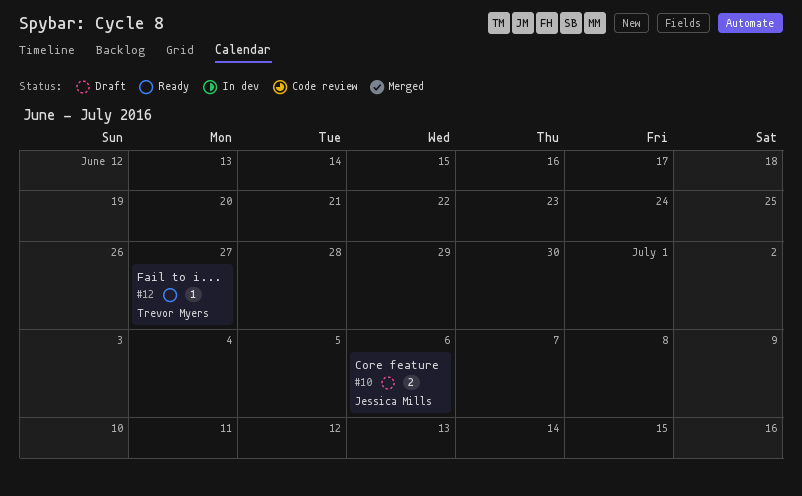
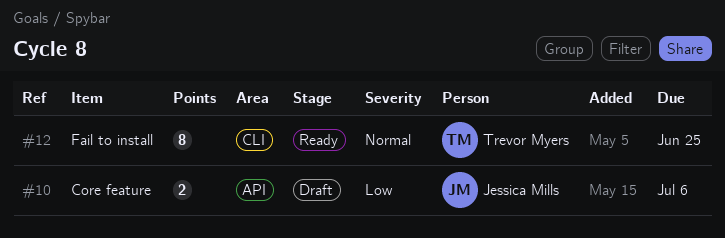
#12, estimate: 1 -> 8
#12, due: Jun 27 -> Jun 25

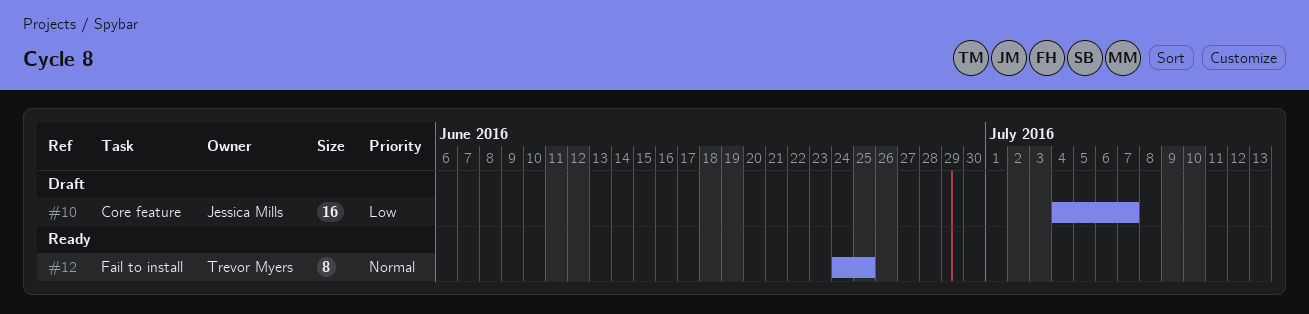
#10, estimate: 2 -> 16
#10, due: Jul 6 -> Jul 7

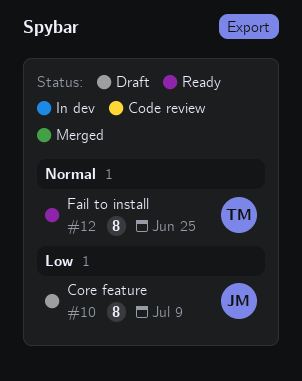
#10, estimate: 16 -> 8
#10, due: Jul 7 -> Jul 9

